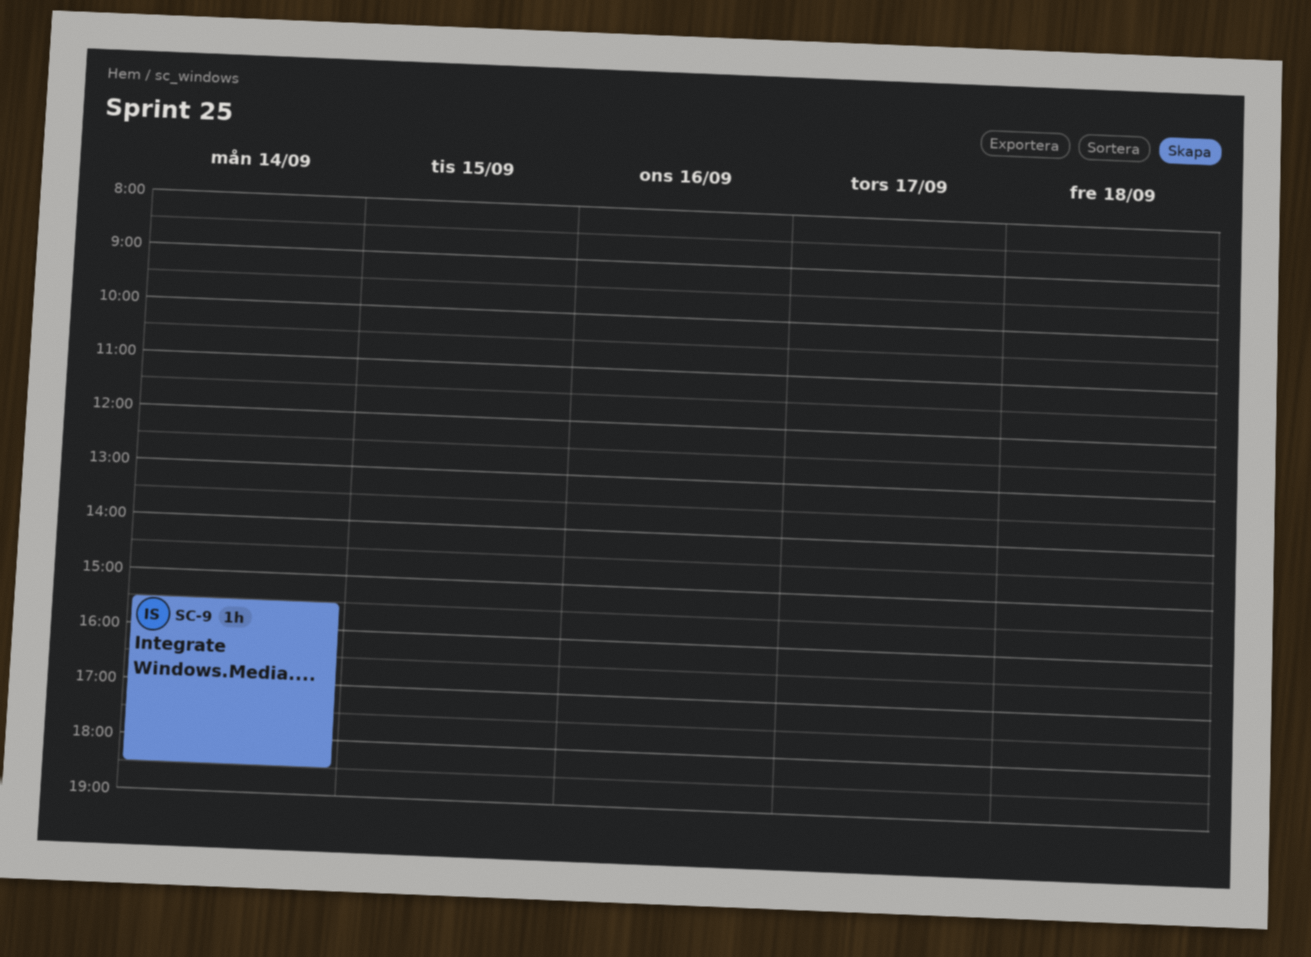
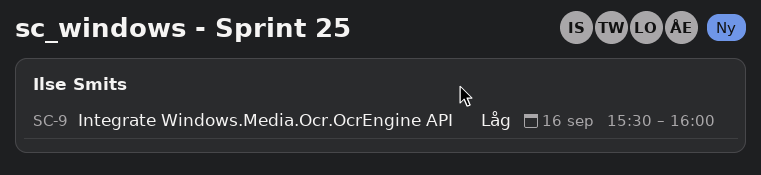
SC-9, day: Sep 14 -> Sep 16
SC-9, ends: 18:30 -> 16:00

